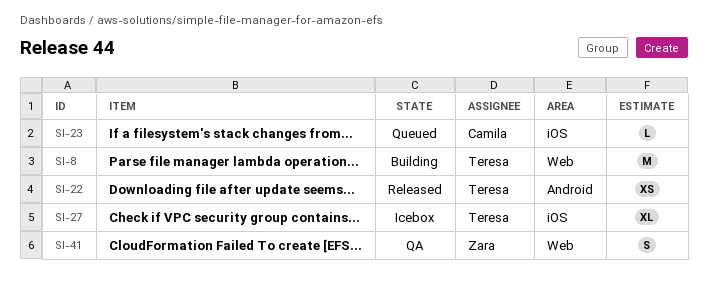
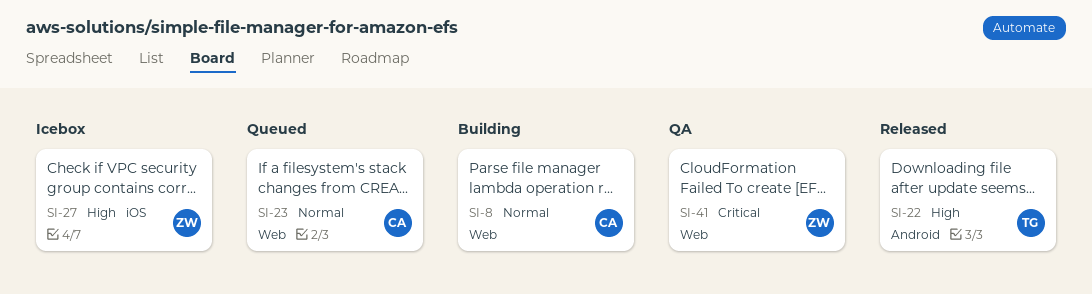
SI-8, owner: Teresa -> Camila
SI-23, label: iOS -> Web
SI-27, owner: Teresa -> Zara

